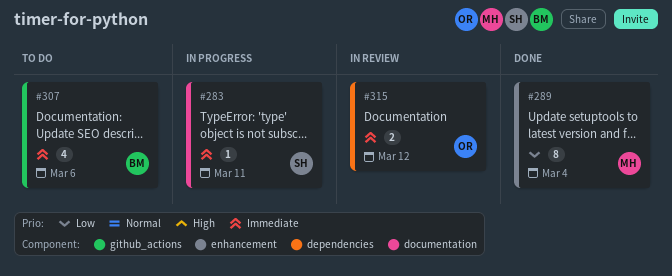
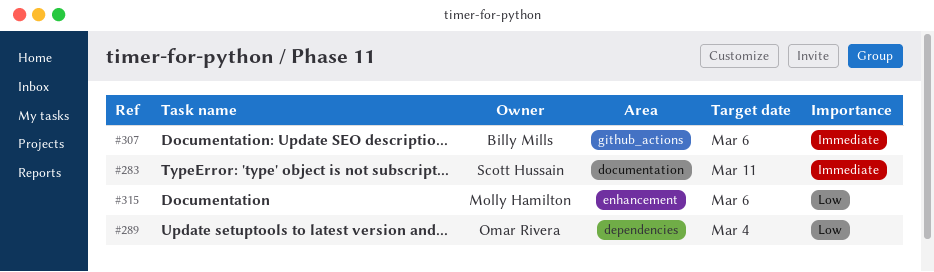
#289, owner: Molly Hamilton -> Omar Rivera
#289, label: enhancement -> dependencies
#315, owner: Omar Rivera -> Molly Hamilton
#315, priority: Immediate -> Low
#315, label: dependencies -> enhancement
#315, due: Mar 12 -> Mar 6

